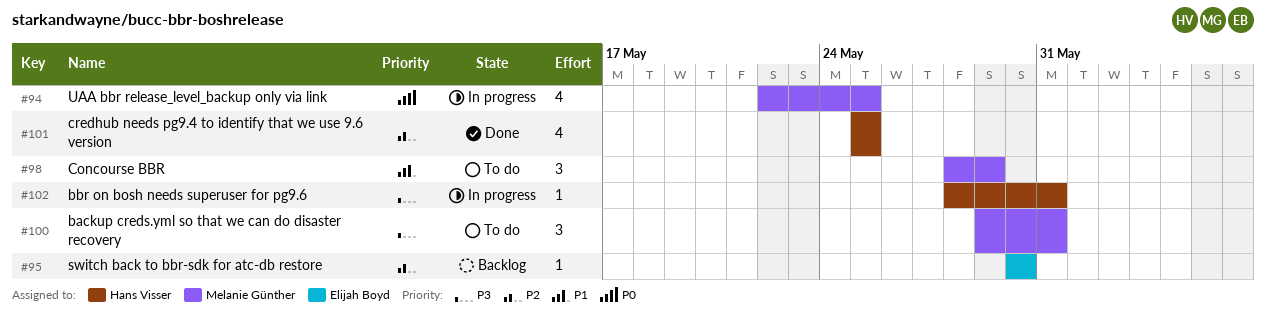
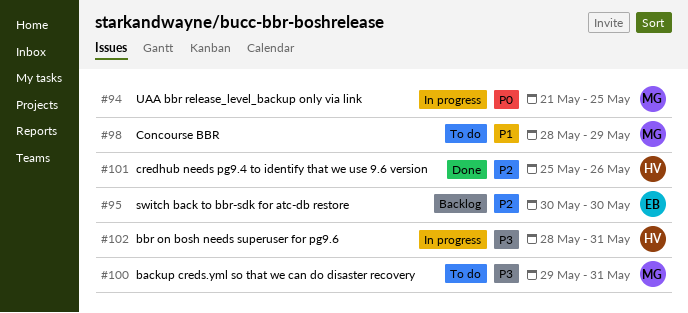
#94, start: May 22 -> May 21
#101, due: May 25 -> May 26

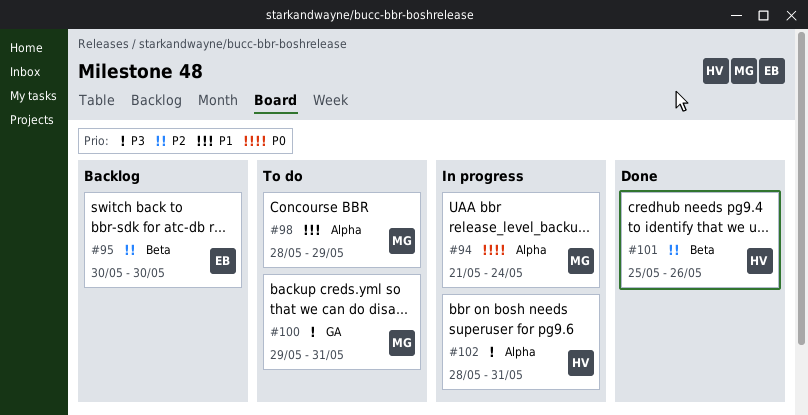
#94, due: May 25 -> May 24

